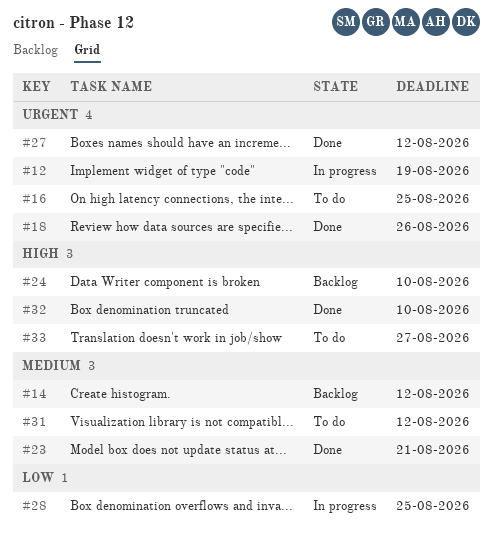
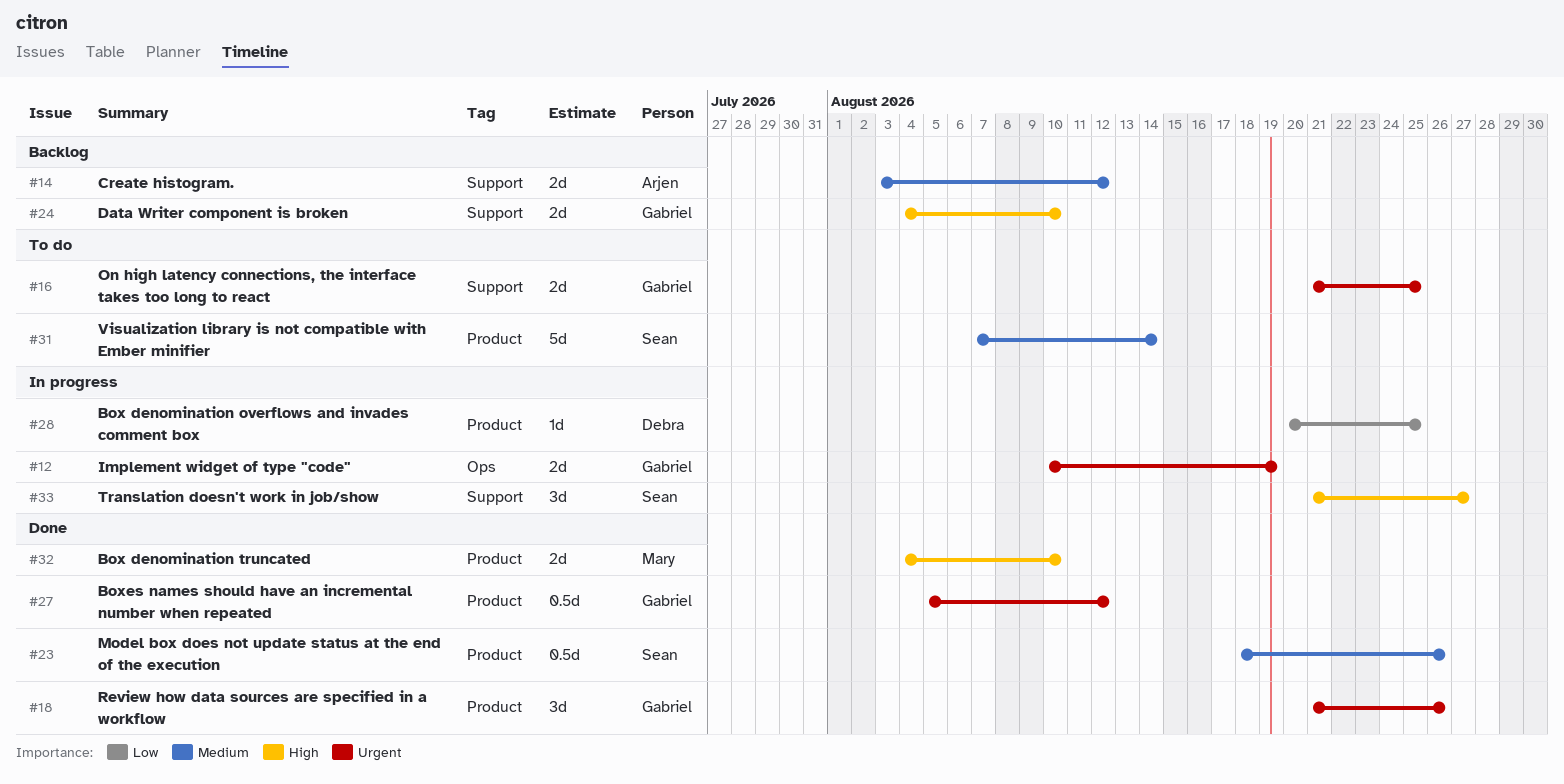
#23, due: Aug 21 -> Aug 26
#31, due: Aug 12 -> Aug 14
#33, status: To do -> In progress

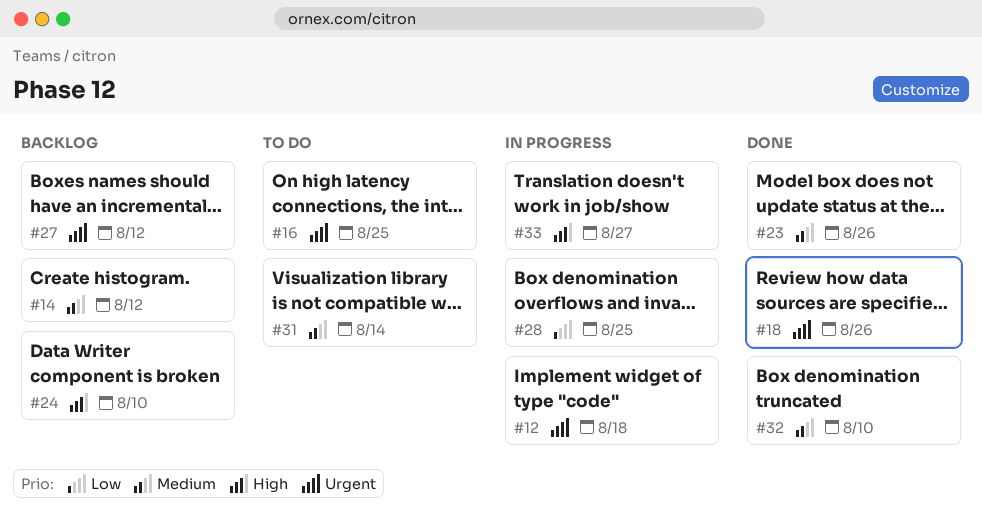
#12, due: Aug 19 -> Aug 18
#27, status: Done -> Backlog
#32, priority: High -> Medium

